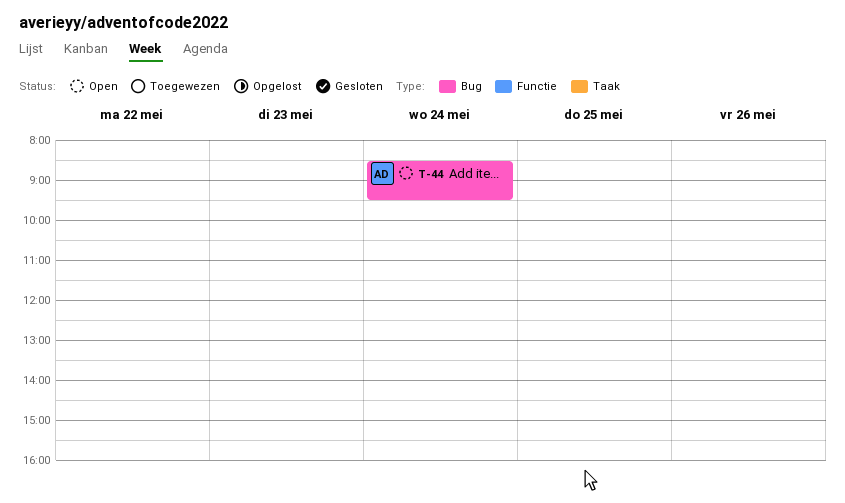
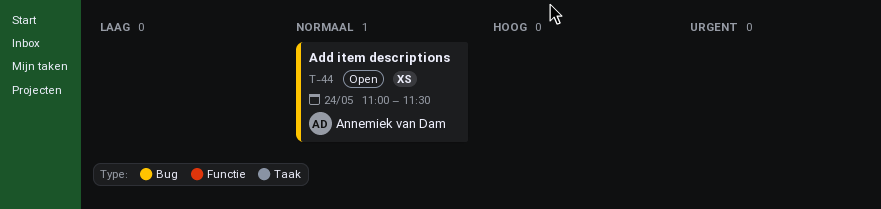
T-44, begins: 08:30 -> 11:00
T-44, ends: 09:30 -> 11:30

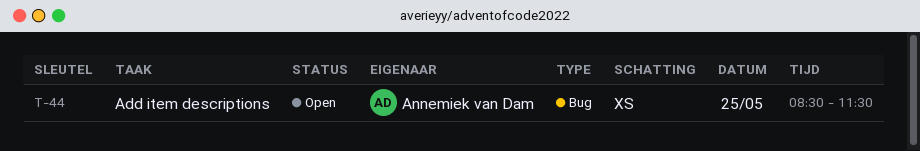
T-44, day: May 24 -> May 25
T-44, begins: 11:00 -> 08:30

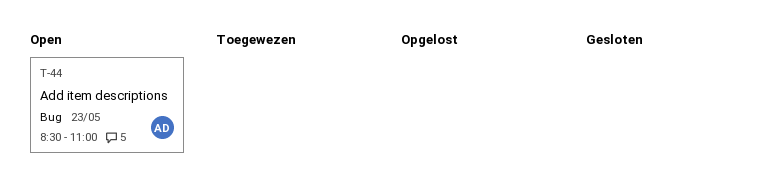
T-44, day: May 25 -> May 23
T-44, ends: 11:30 -> 11:00

